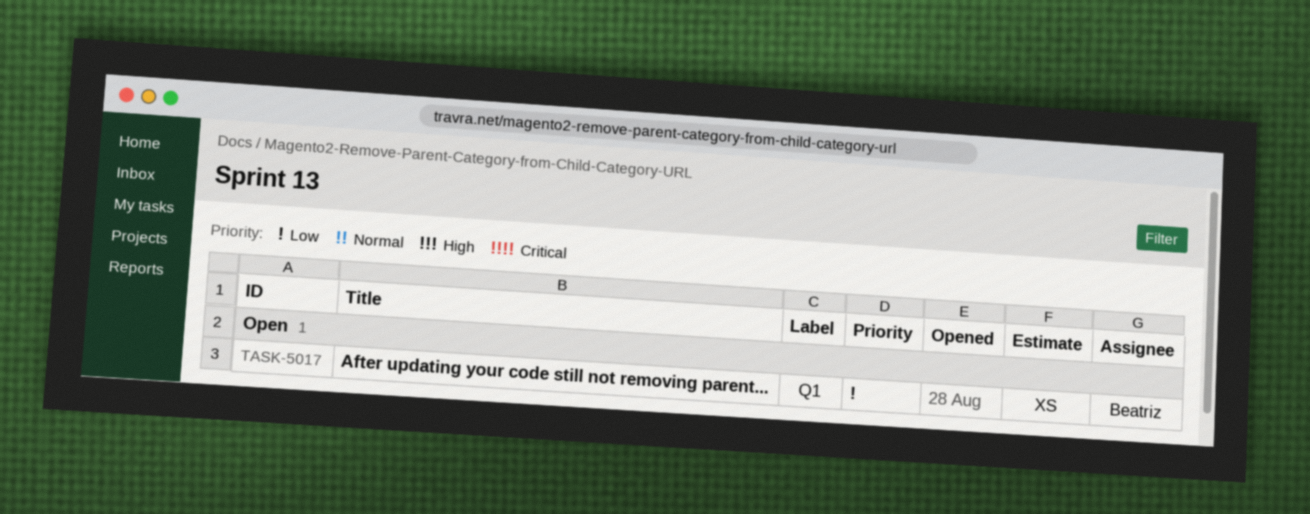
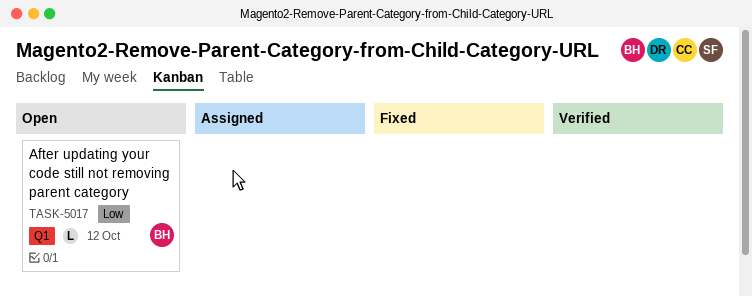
TASK-5017, estimate: XS -> L

